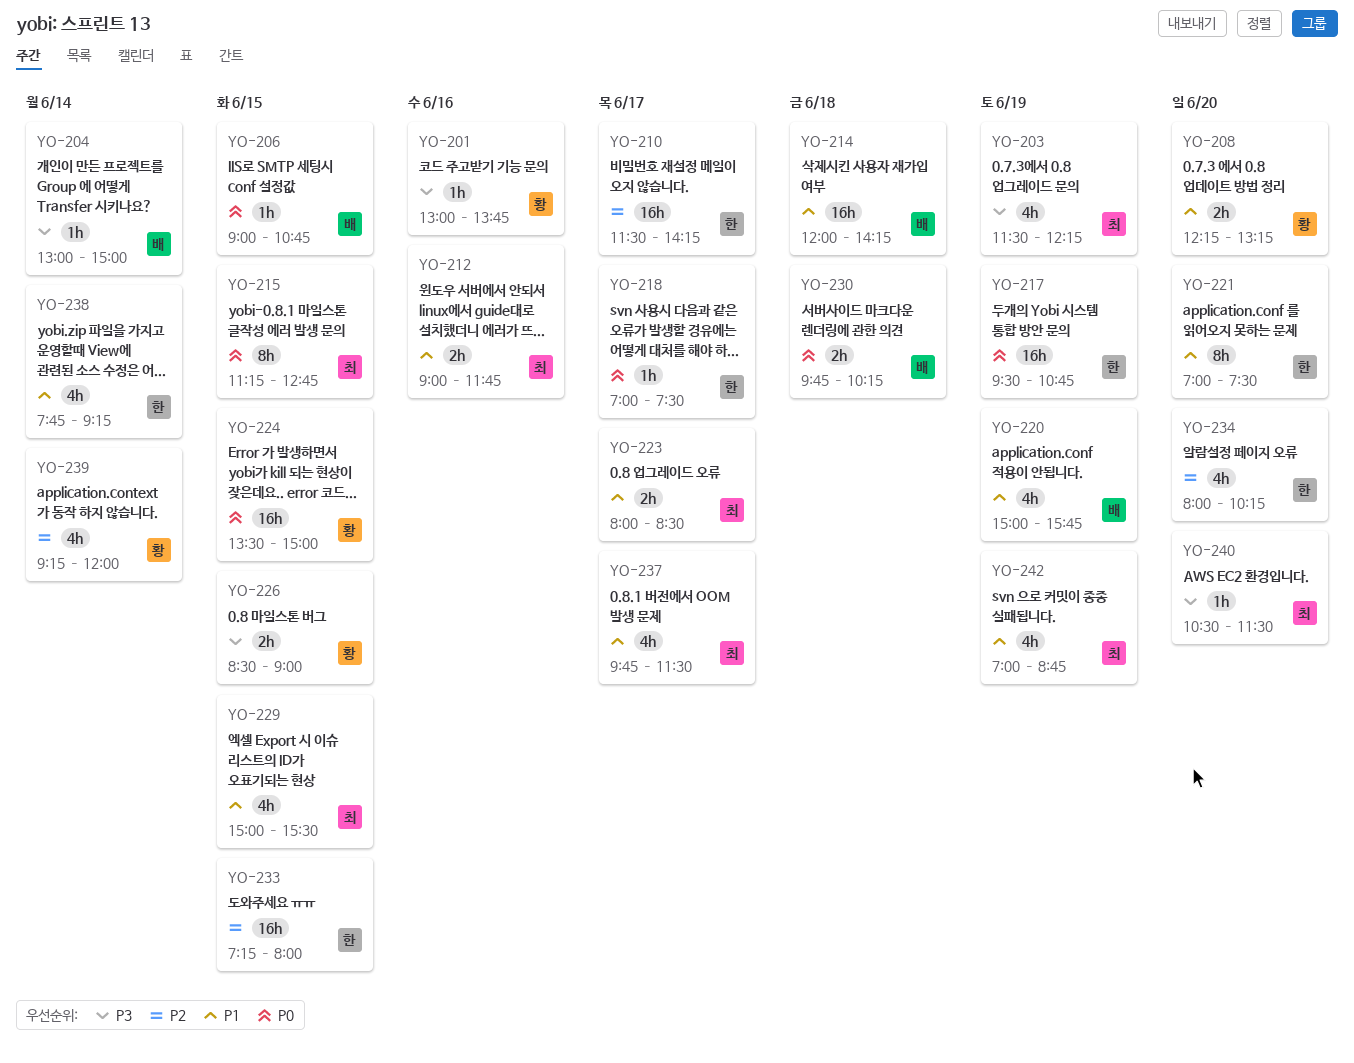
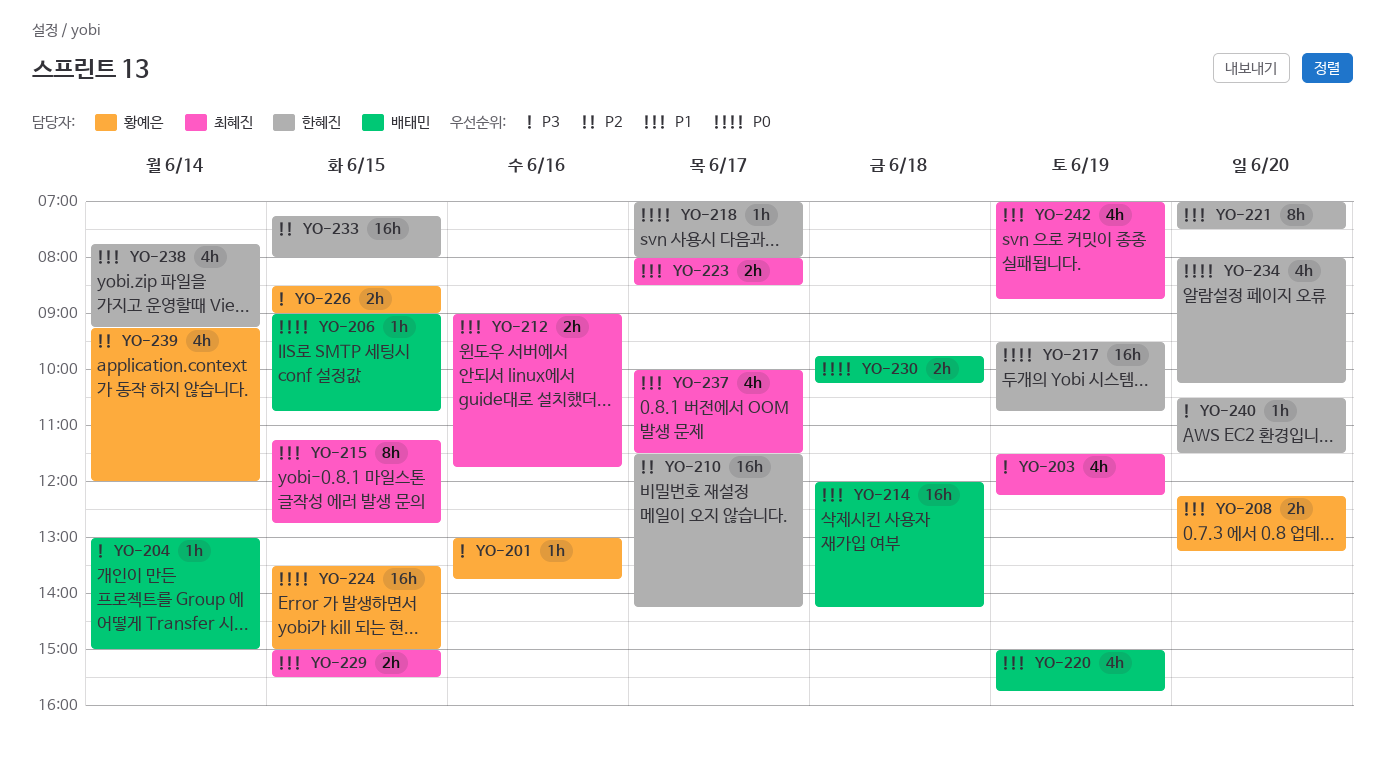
YO-215, priority: P0 -> P1
YO-218, ends: 07:30 -> 08:00
YO-229, estimate: 4h -> 2h
YO-234, priority: P2 -> P0
YO-237, begins: 09:45 -> 10:00
YO-240, owner: 최혜진 -> 한혜진

